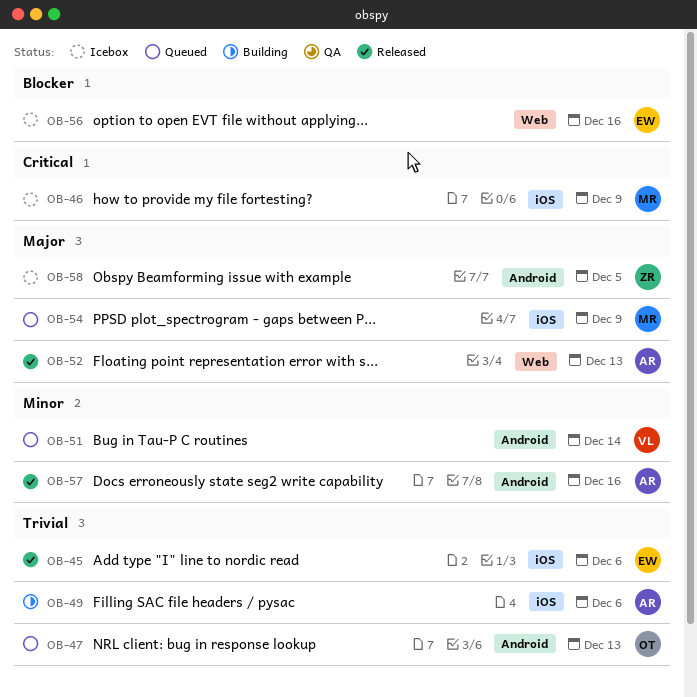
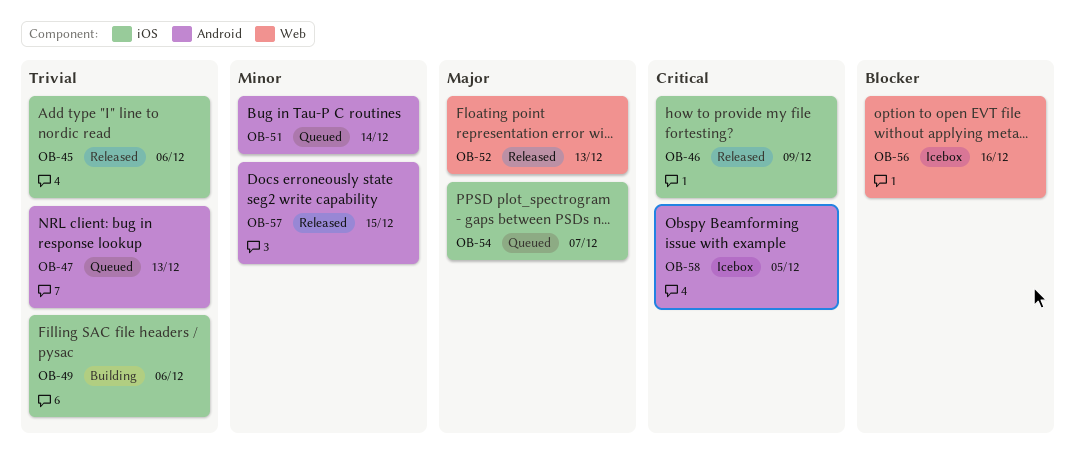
OB-46, status: Icebox -> Released
OB-54, due: Dec 9 -> Dec 7
OB-57, due: Dec 16 -> Dec 15
OB-58, priority: Major -> Critical

